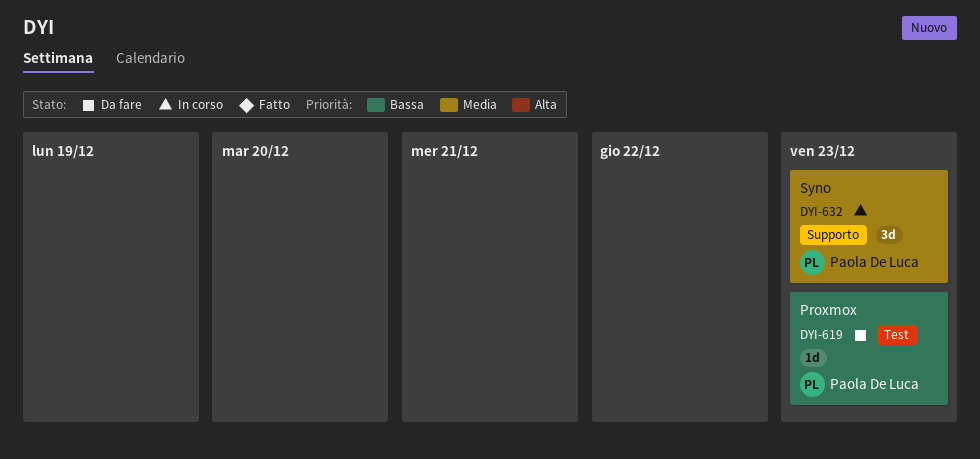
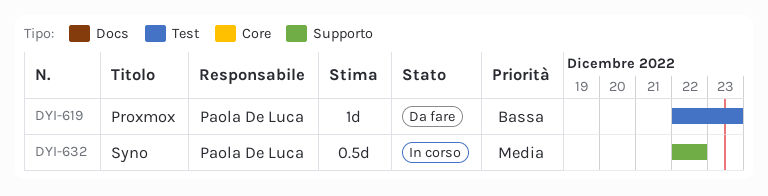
DYI-632, estimate: 3d -> 0.5d
DYI-632, due: Dec 23 -> Dec 22

